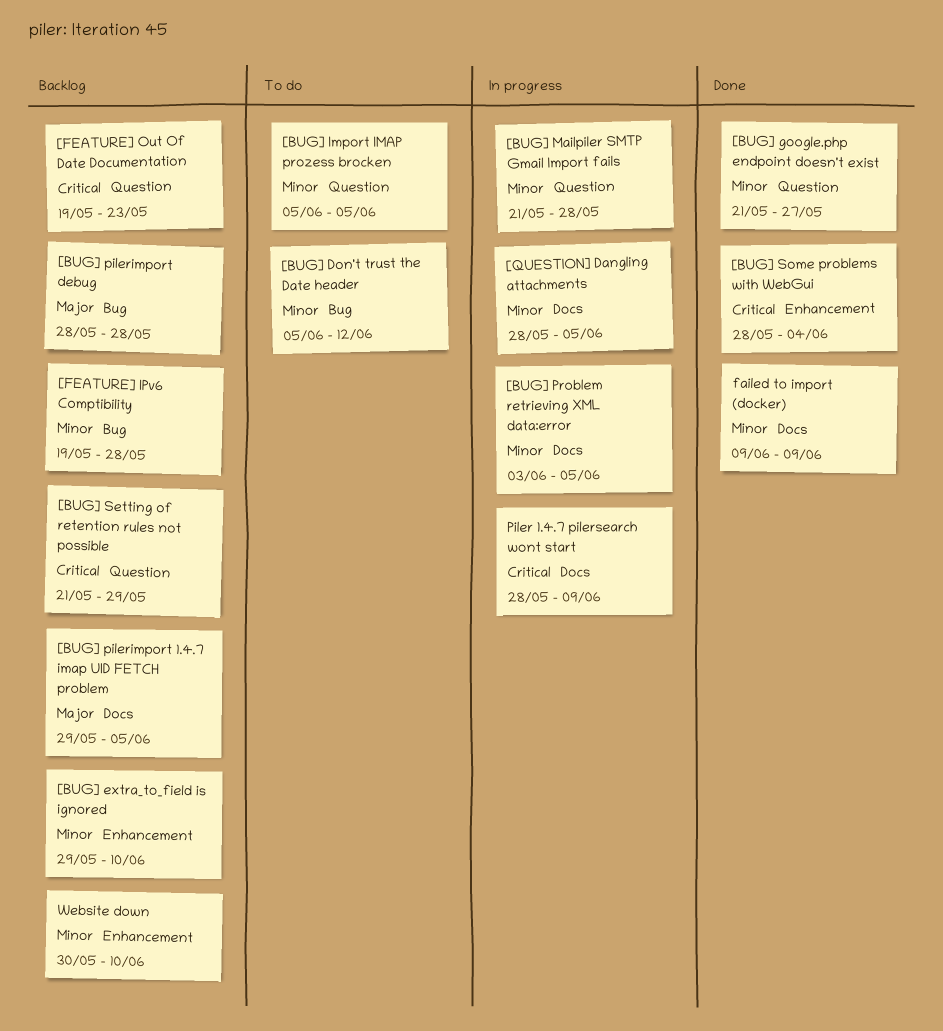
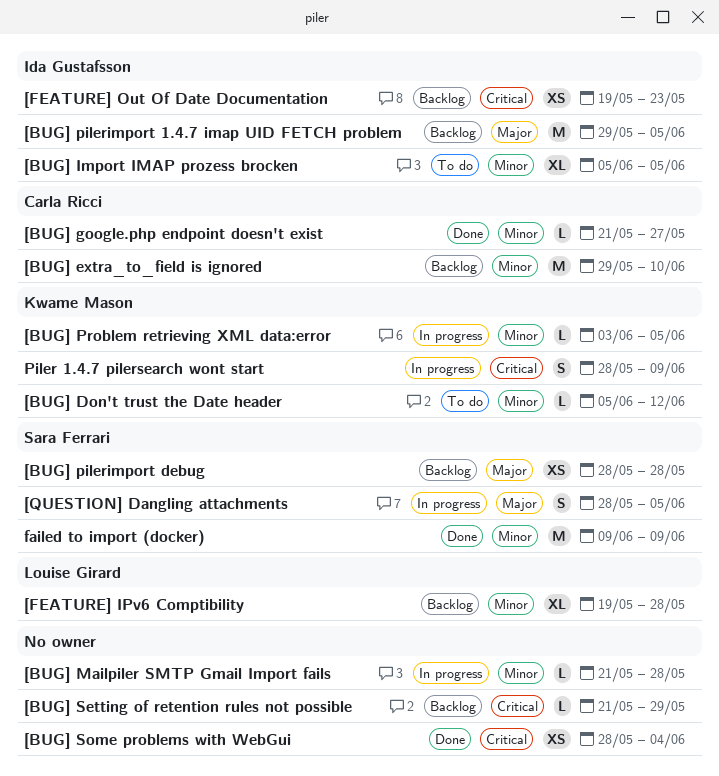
[QUESTION] Dangling attachments, priority: Minor -> Major
Website down: present -> none

